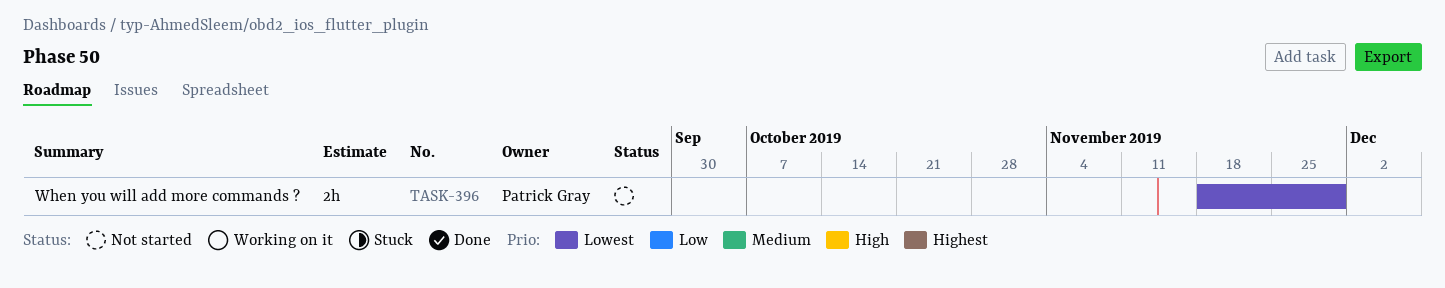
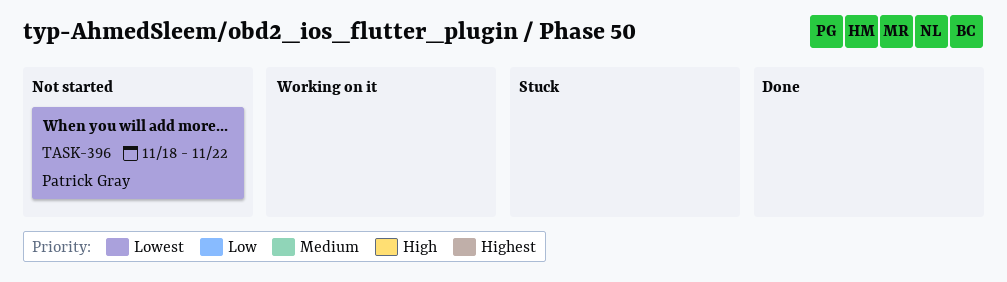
TASK-396, due: Nov 29 -> Nov 22

